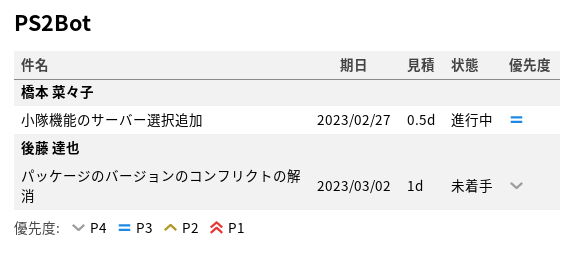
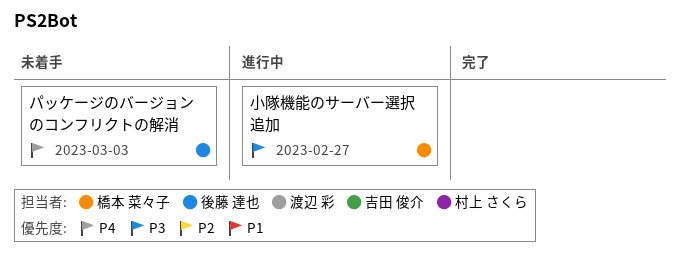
パッケージのバージョンのコンフリクトの解消, due: Mar 2 -> Mar 3

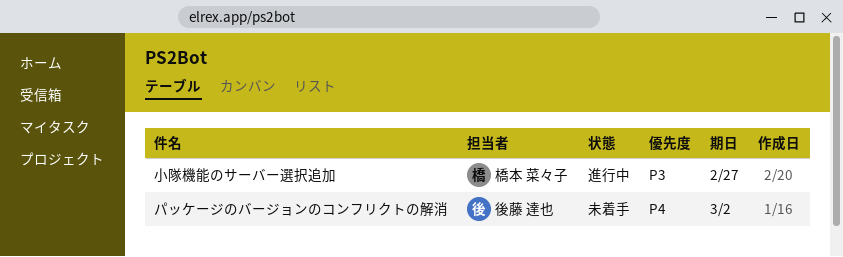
パッケージのバージョンのコンフリクトの解消, due: Mar 3 -> Mar 2

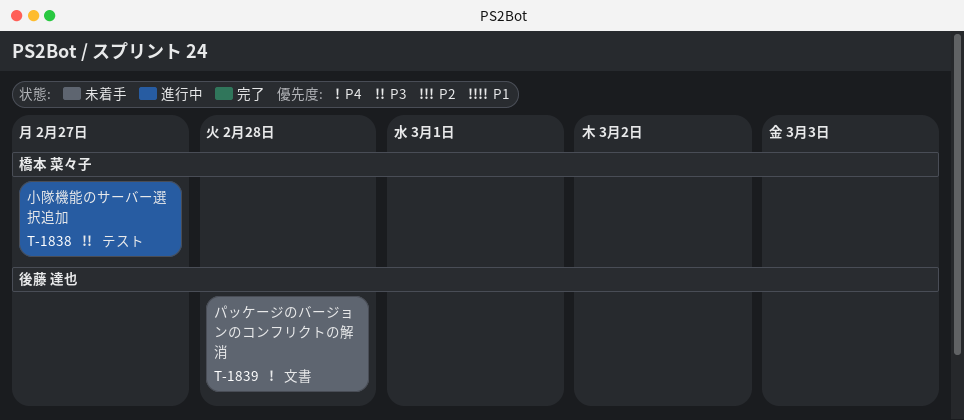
パッケージのバージョンのコンフリクトの解消, due: Mar 2 -> Feb 28

